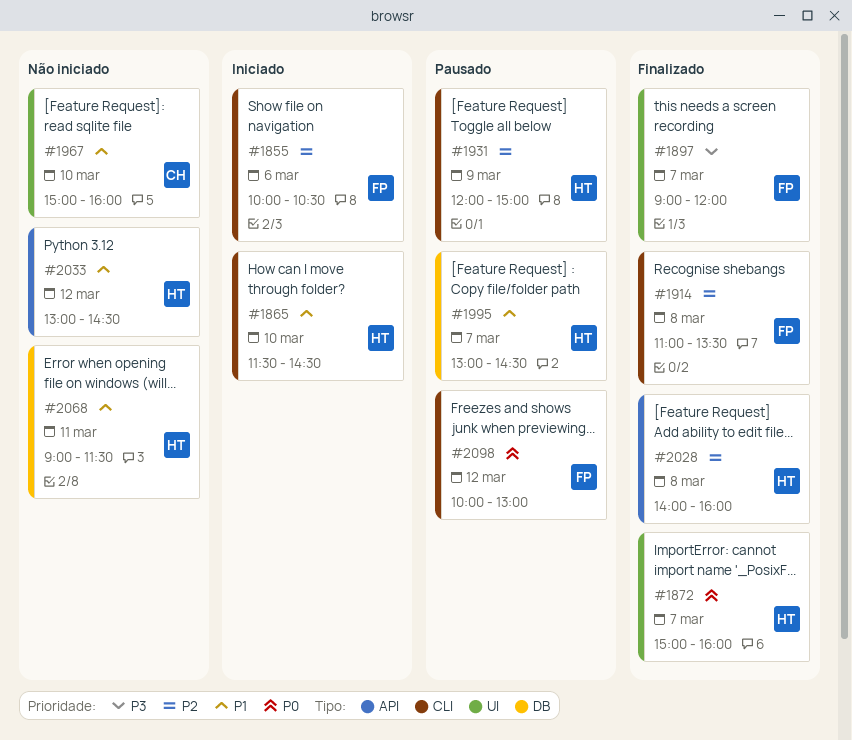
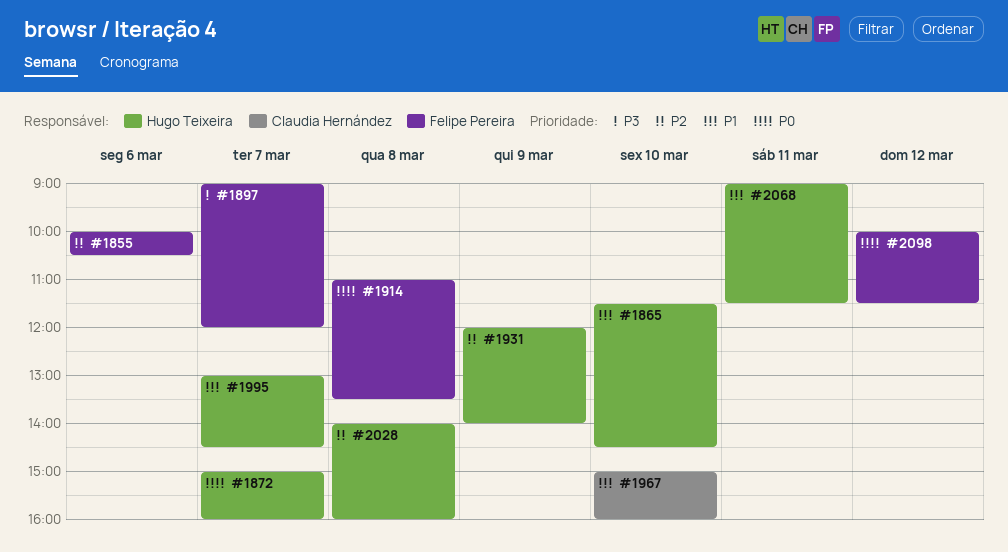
#1914, priority: P2 -> P0
#1931, ends: 15:00 -> 14:00
#2033: present -> none
#2098, ends: 13:00 -> 11:30

